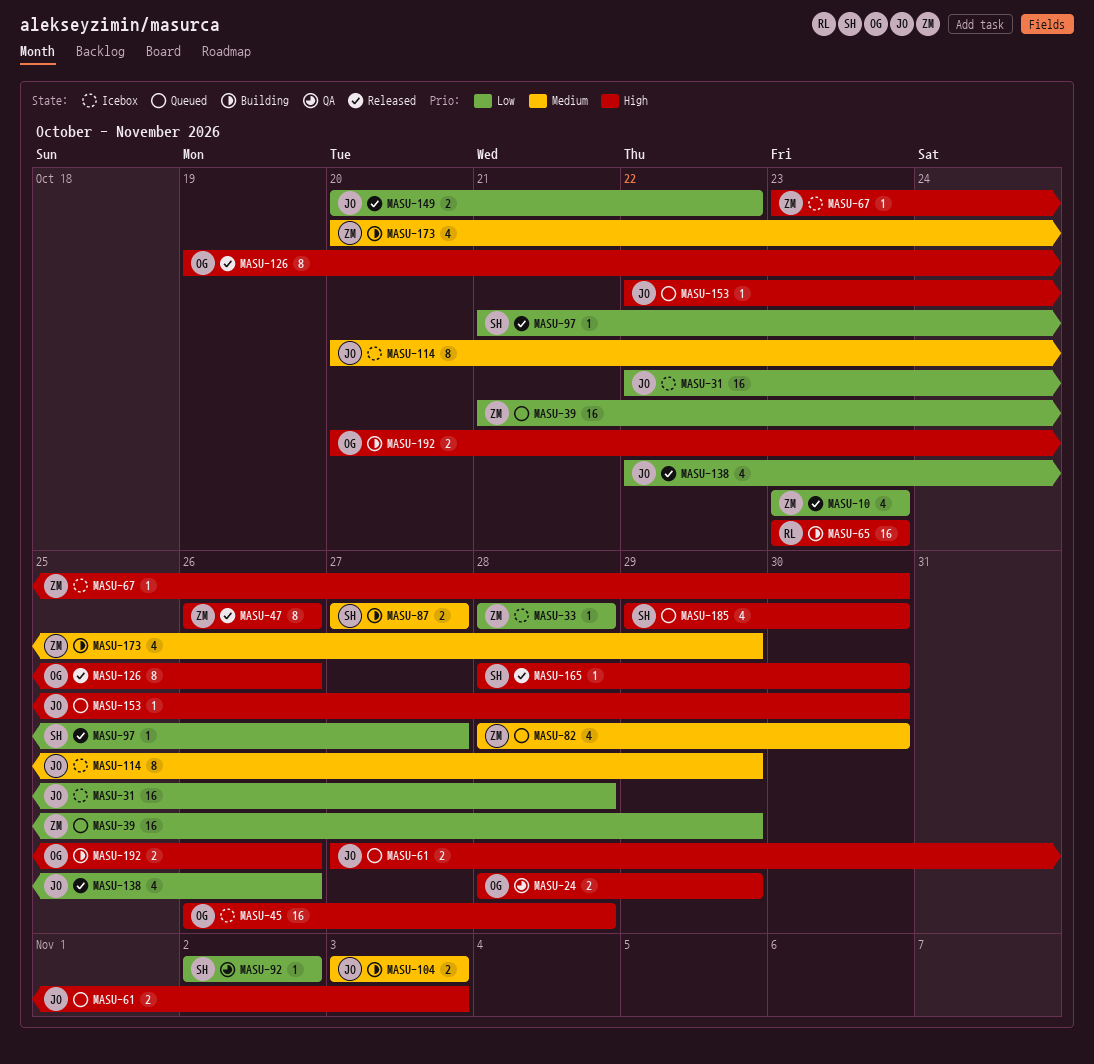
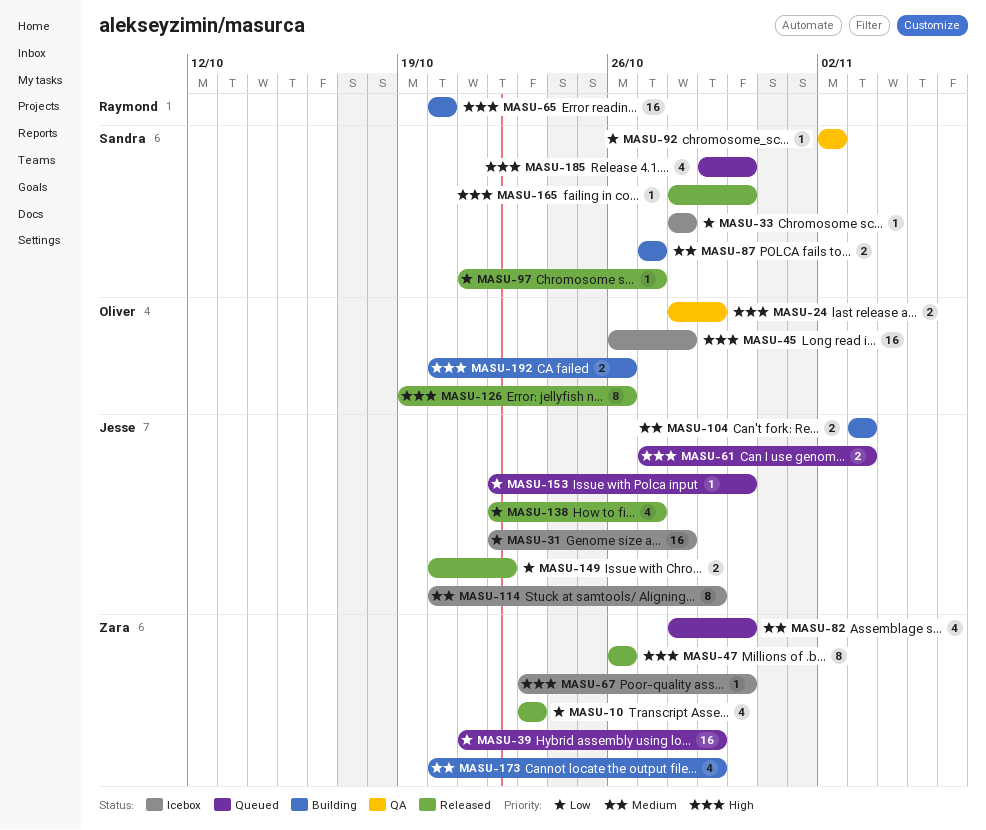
MASU-33, owner: Zara -> Sandra
MASU-65, start: Oct 23 -> Oct 20
MASU-65, due: Oct 23 -> Oct 20
MASU-138, due: Oct 26 -> Oct 27
MASU-153, priority: High -> Low

